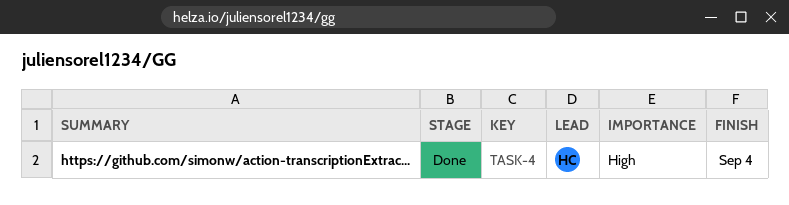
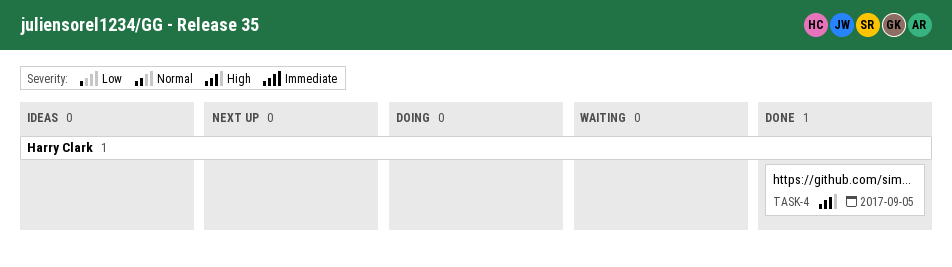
TASK-4, due: Sep 4 -> Sep 5

